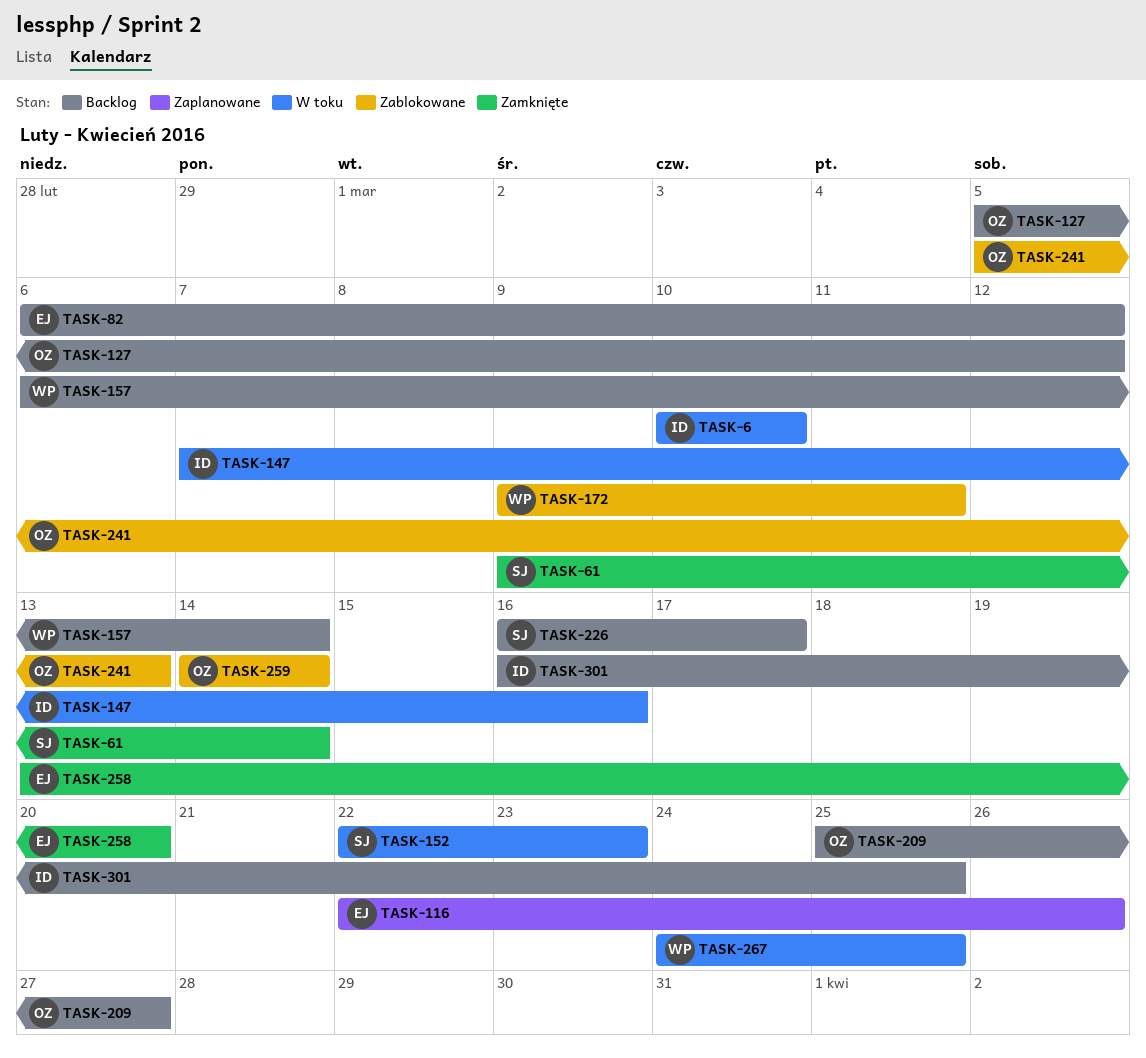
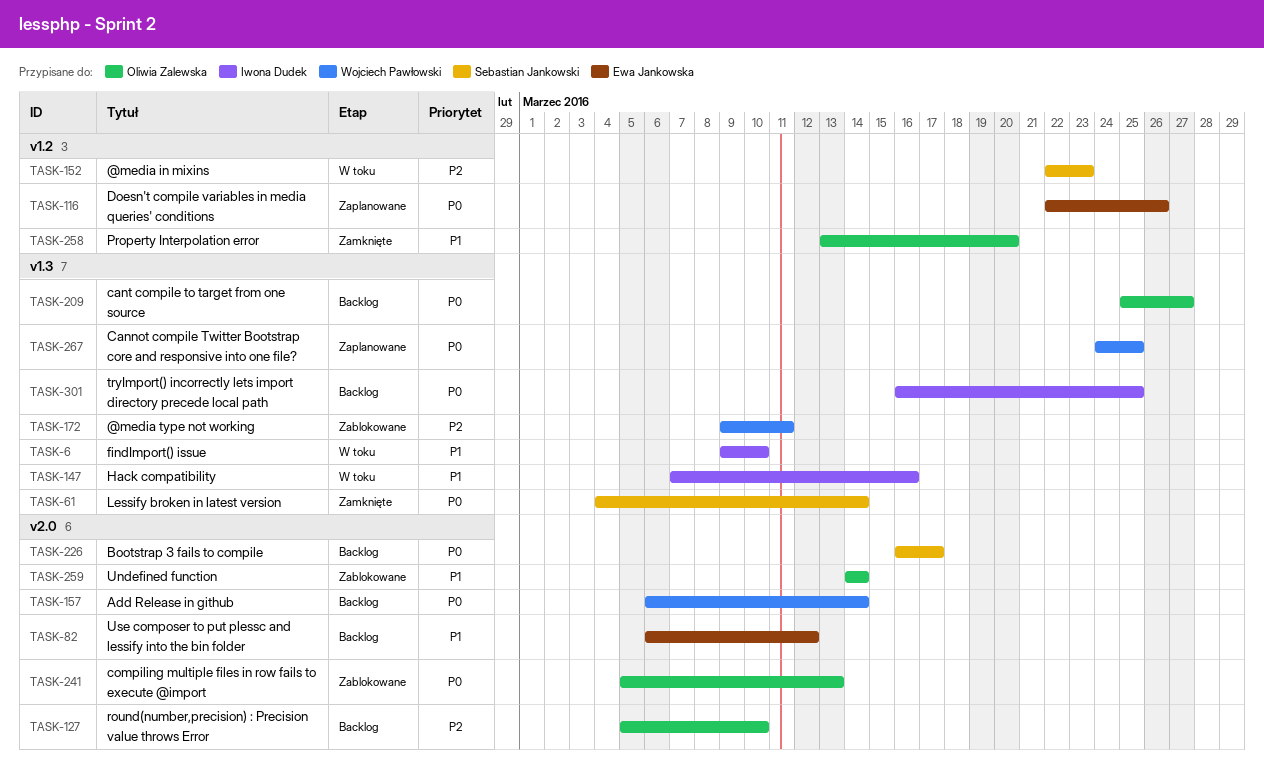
TASK-6, start: Mar 10 -> Mar 9
TASK-61, start: Mar 9 -> Mar 4
TASK-127, due: Mar 12 -> Mar 10
TASK-258, owner: Ewa Jankowska -> Oliwia Zalewska
TASK-267, status: W toku -> Zaplanowane

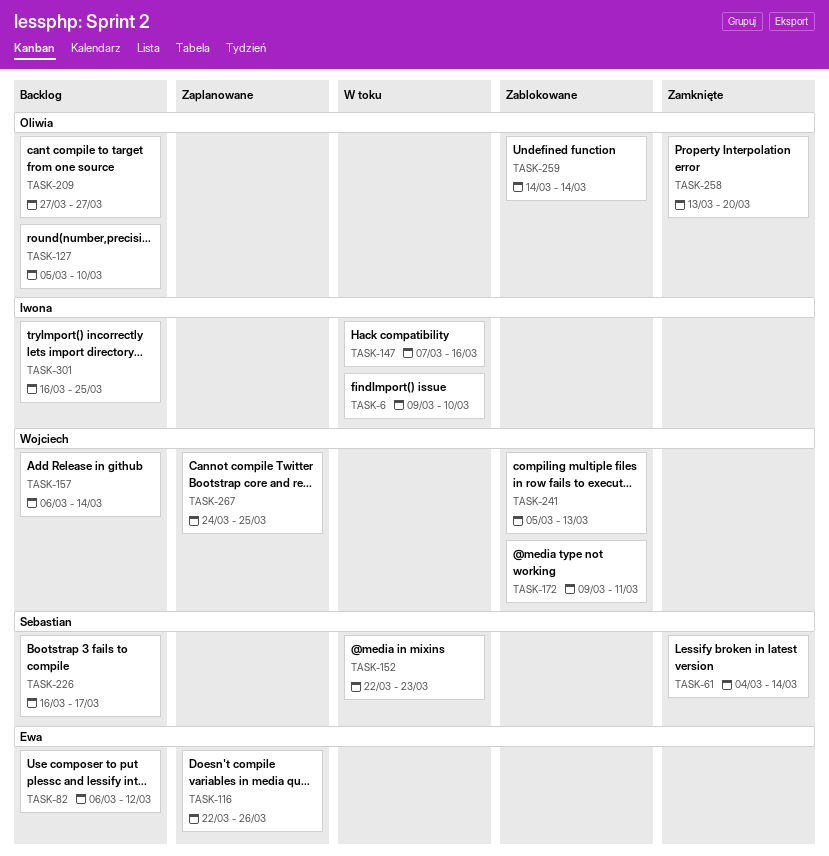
TASK-209, start: Mar 25 -> Mar 27
TASK-241, owner: Oliwia Zalewska -> Wojciech Pawłowski

